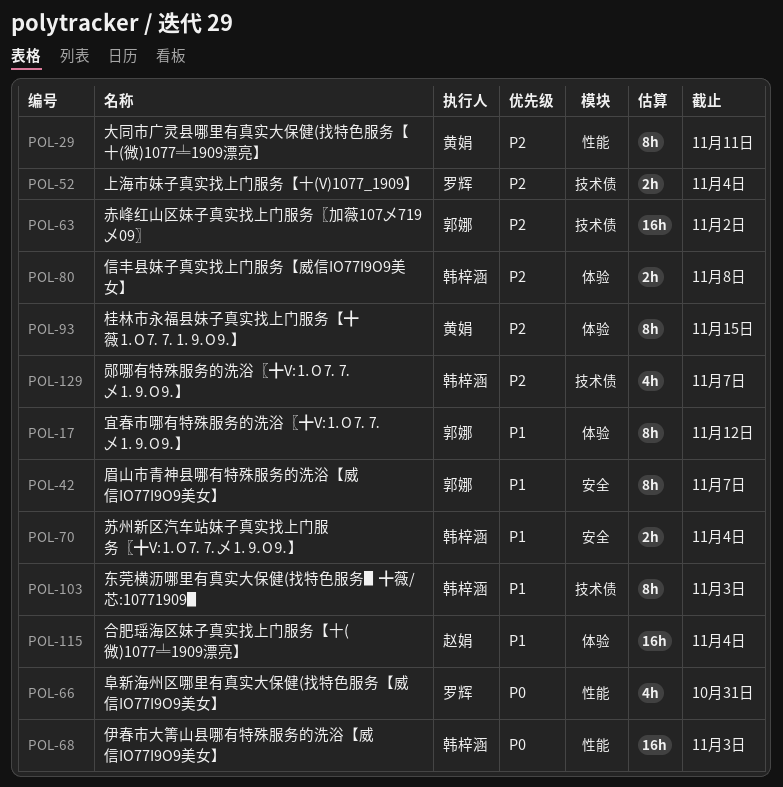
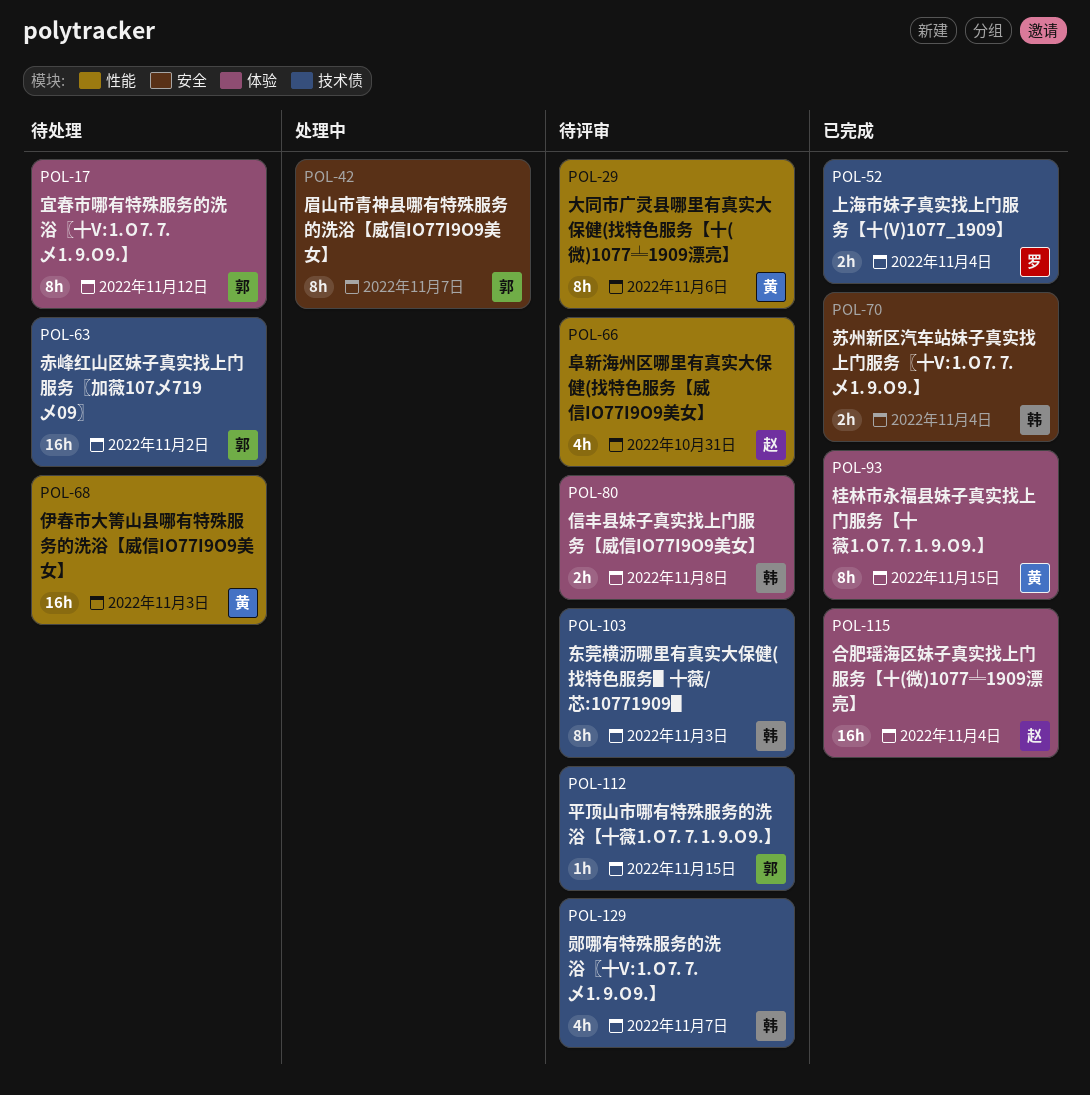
POL-29, due: Nov 11 -> Nov 6
POL-66, owner: 罗辉 -> 赵娟
POL-68, owner: 韩梓涵 -> 黄娟
POL-112: none -> present

